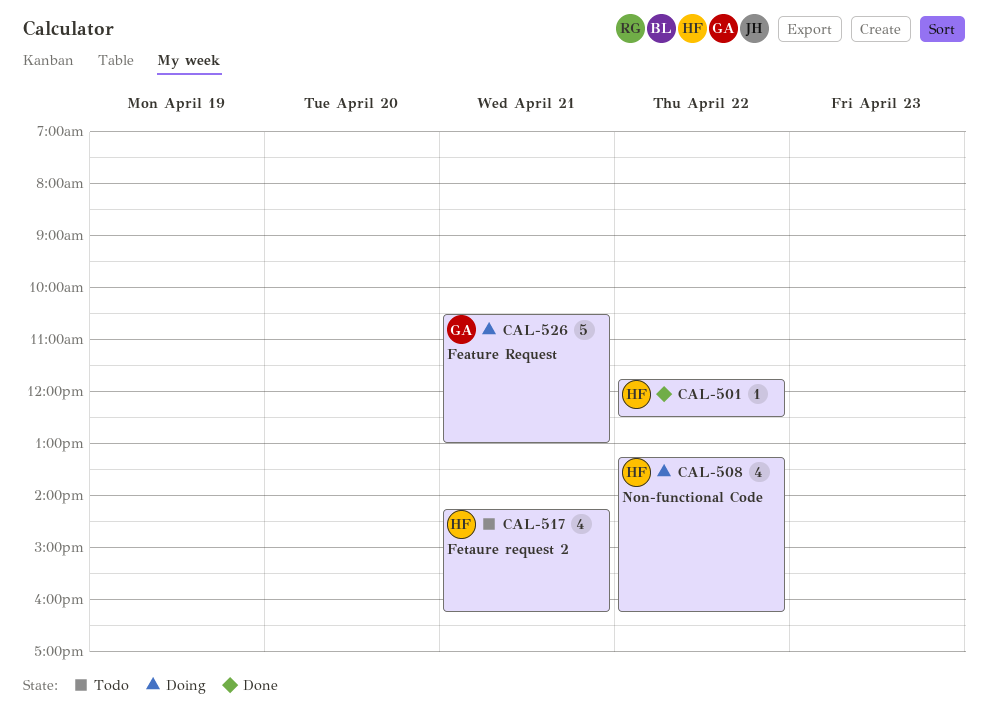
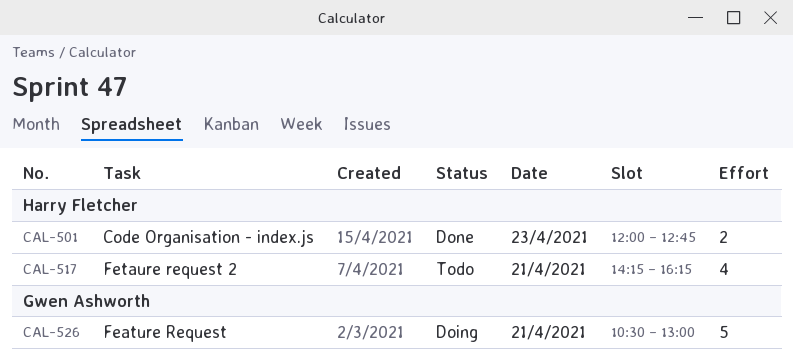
CAL-501, estimate: 1 -> 2
CAL-501, day: Apr 22 -> Apr 23
CAL-501, begins: 11:45 -> 12:00
CAL-501, ends: 12:30 -> 12:45
CAL-508: present -> none

